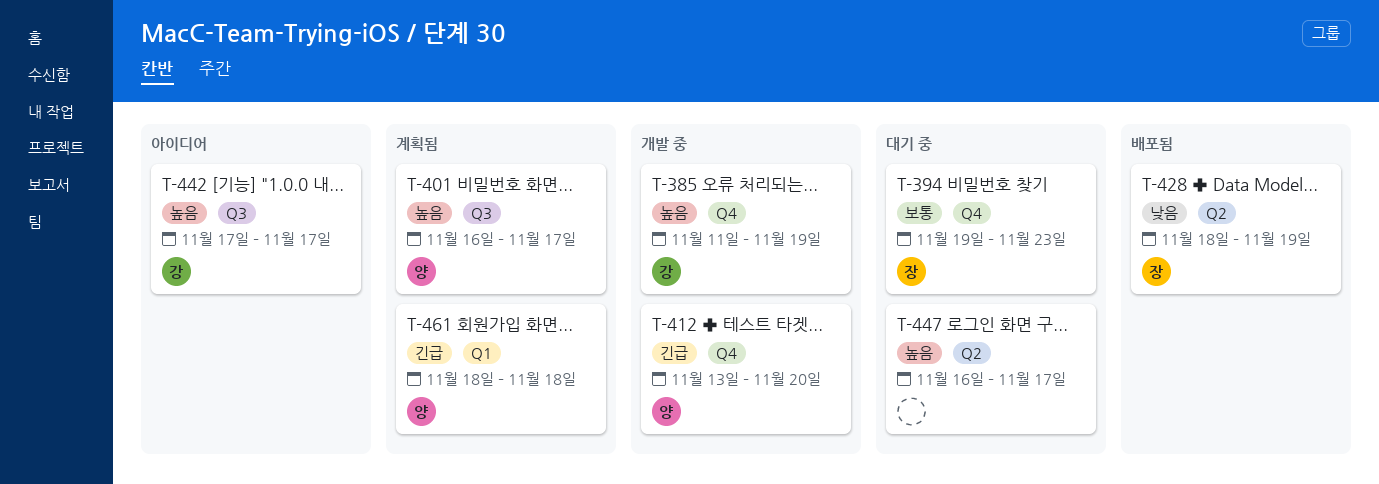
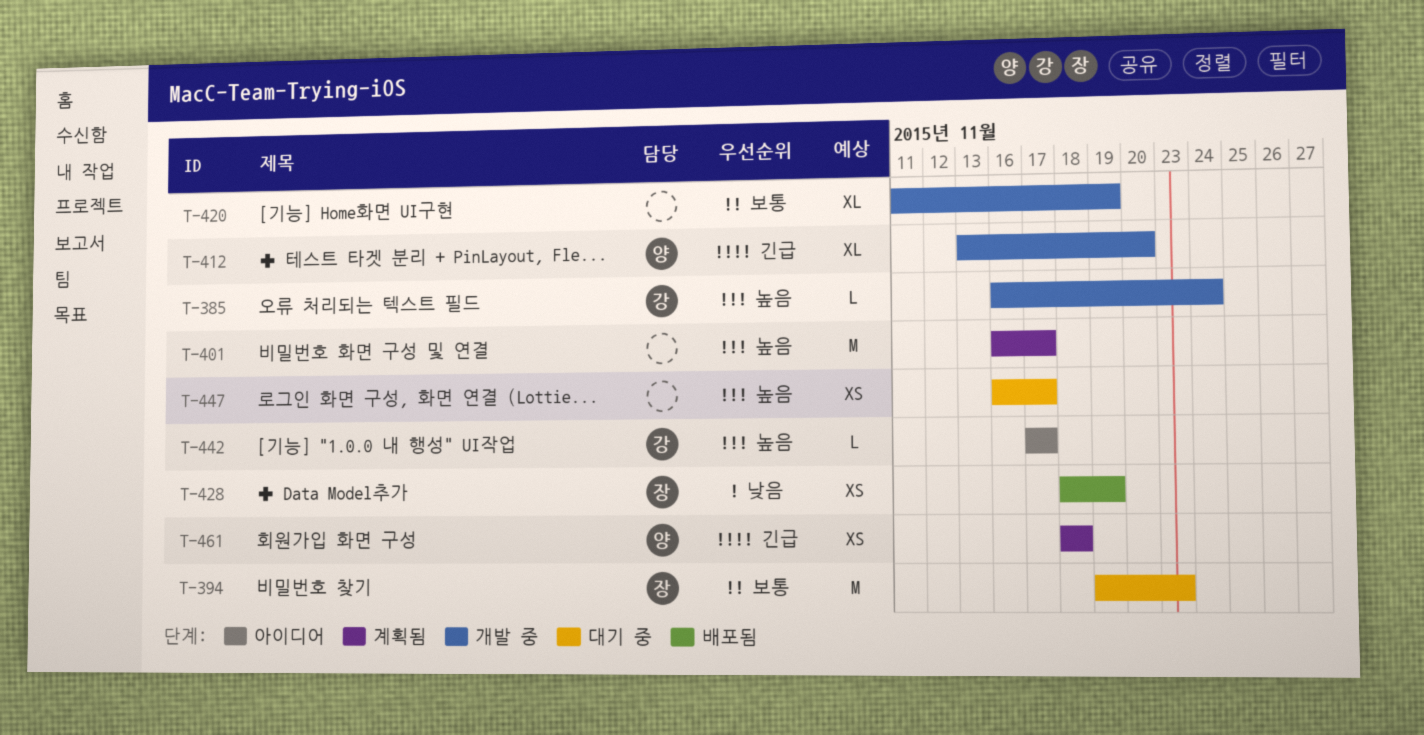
T-385, start: Nov 11 -> Nov 16
T-385, due: Nov 19 -> Nov 24
T-401, owner: 양 -> none
T-420: none -> present

